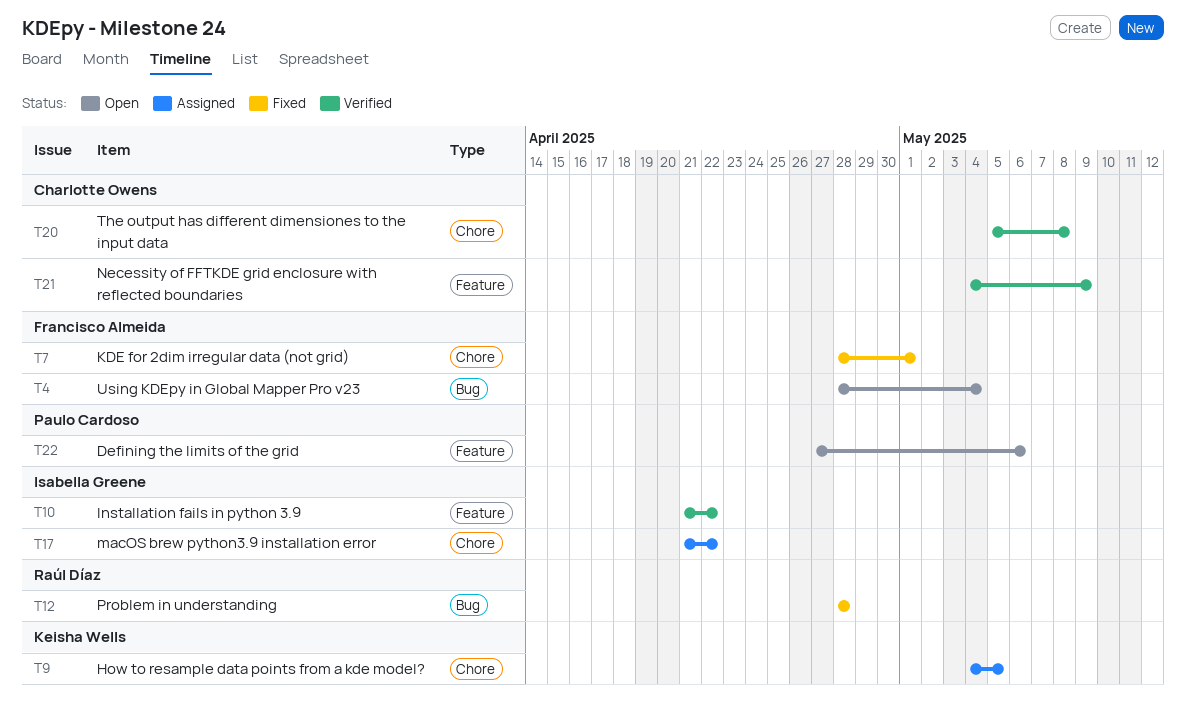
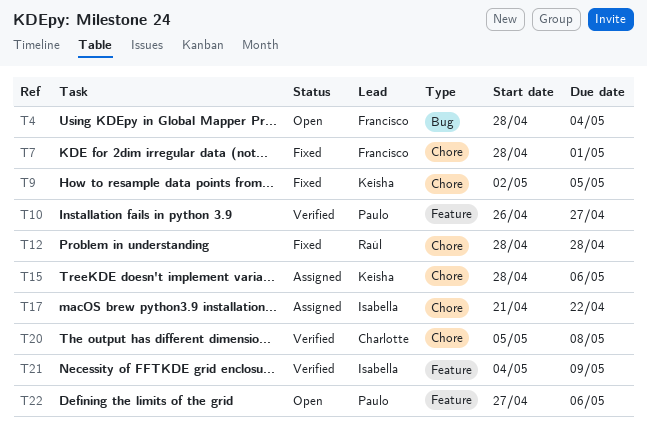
T9, status: Assigned -> Fixed
T9, start: May 4 -> May 2
T10, owner: Isabella Greene -> Paulo Cardoso
T10, start: Apr 21 -> Apr 26
T10, due: Apr 22 -> Apr 27
T12, label: Bug -> Chore
T15: none -> present
T21, owner: Charlotte Owens -> Isabella Greene

